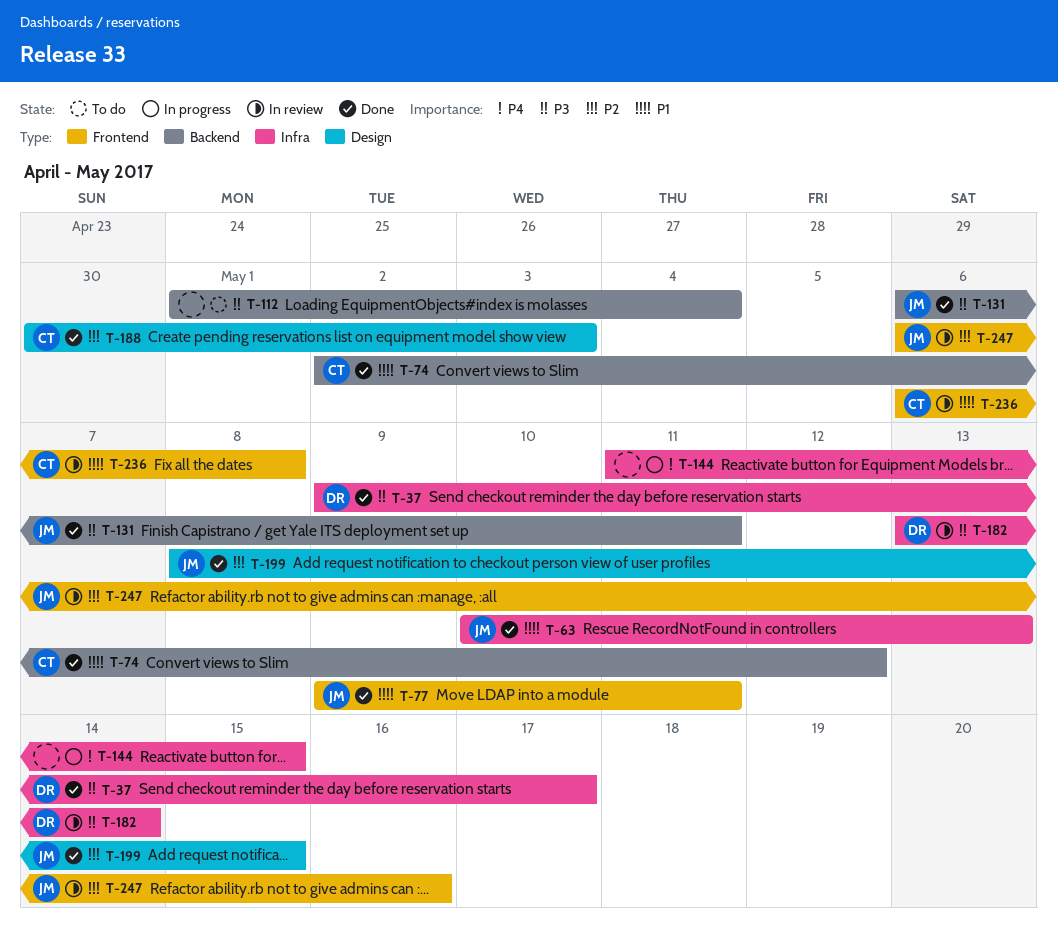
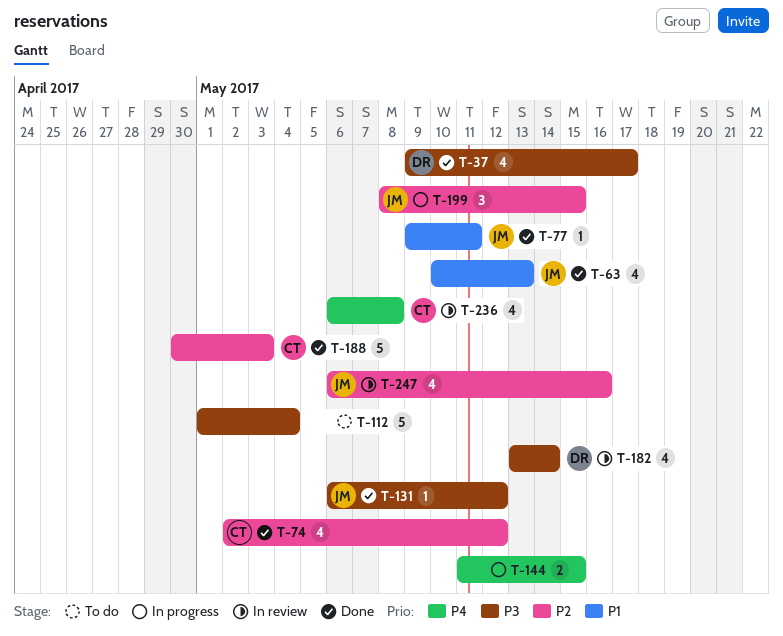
T-74, priority: P1 -> P2
T-131, due: May 11 -> May 12
T-199, status: Done -> In progress
T-236, priority: P1 -> P4

